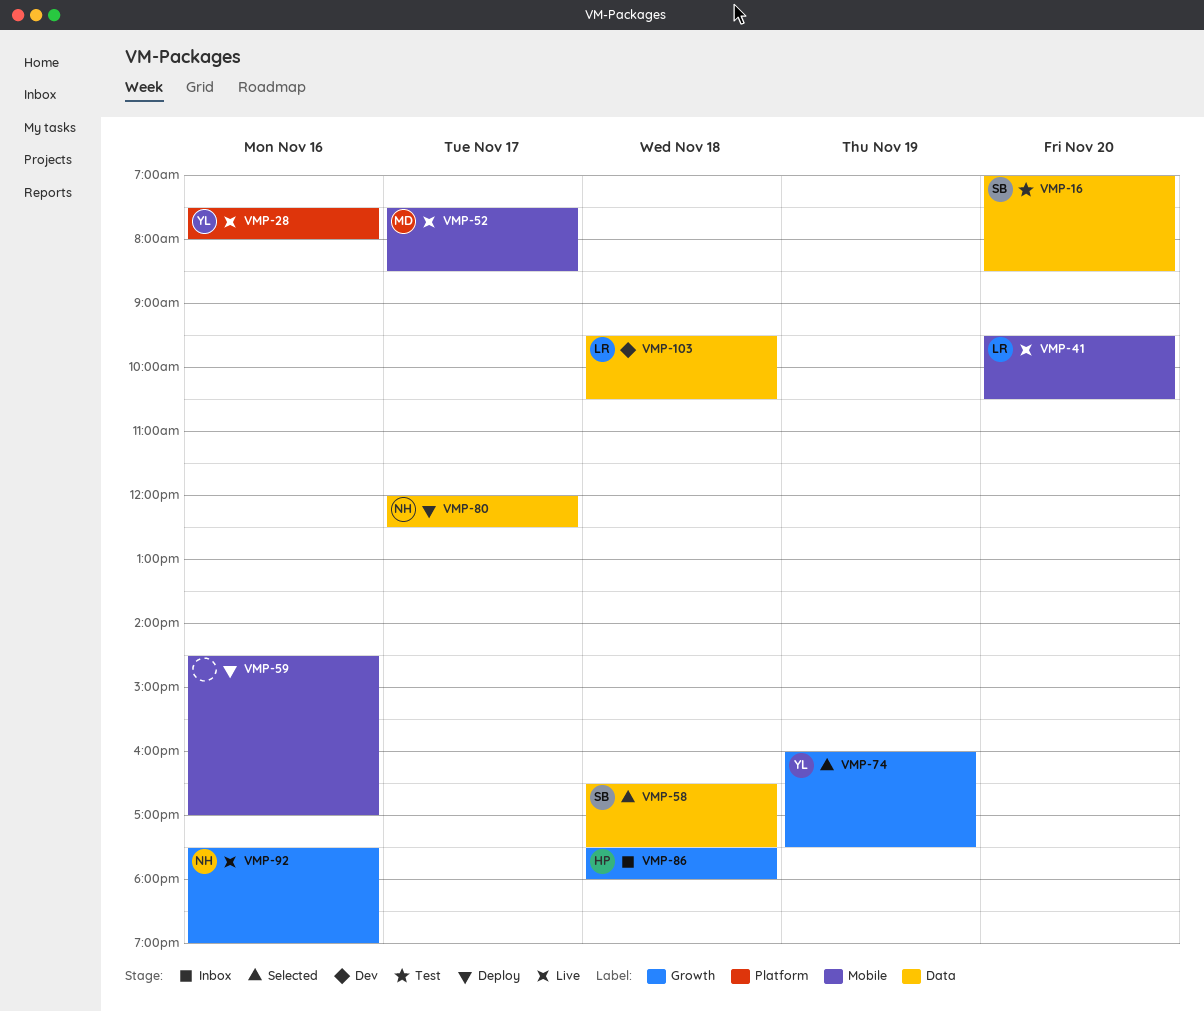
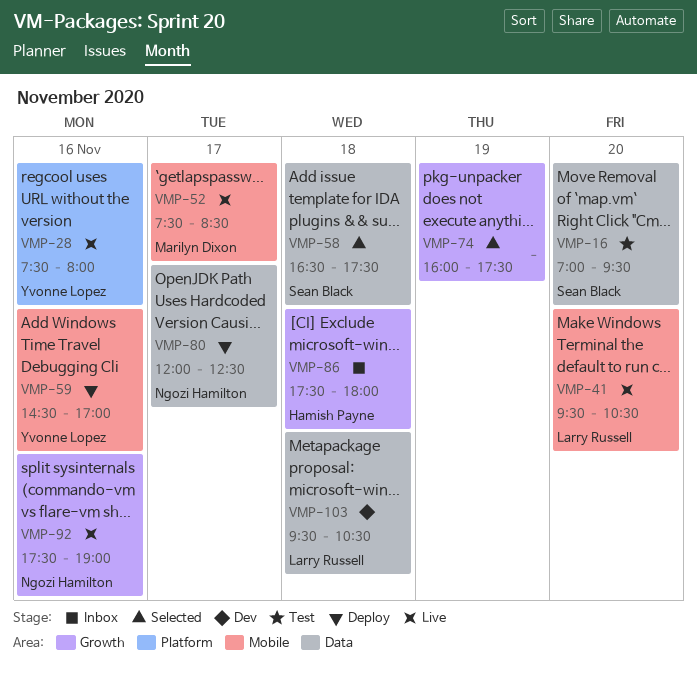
VMP-16, ends: 08:30 -> 09:30
VMP-59, owner: none -> Yvonne Lopez
VMP-74, owner: Yvonne Lopez -> none

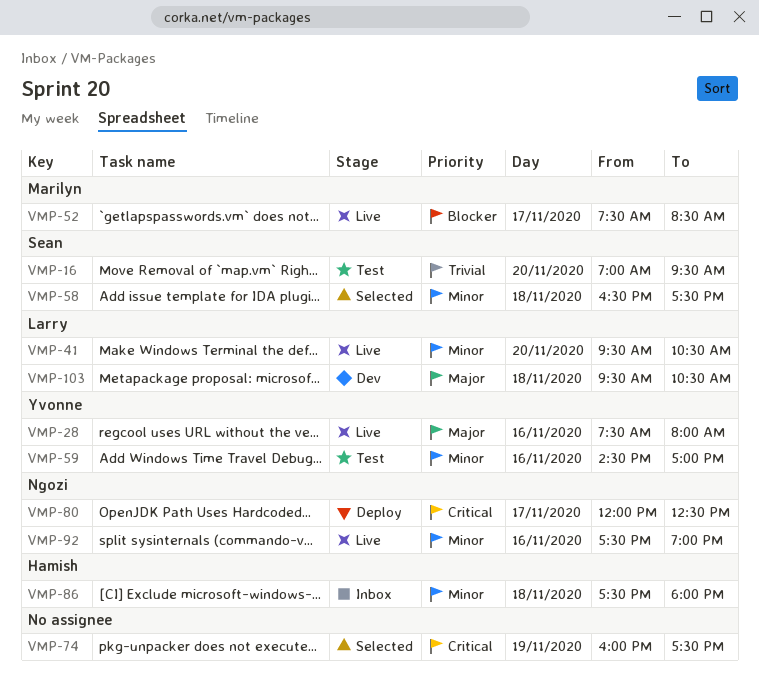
VMP-59, status: Deploy -> Test

